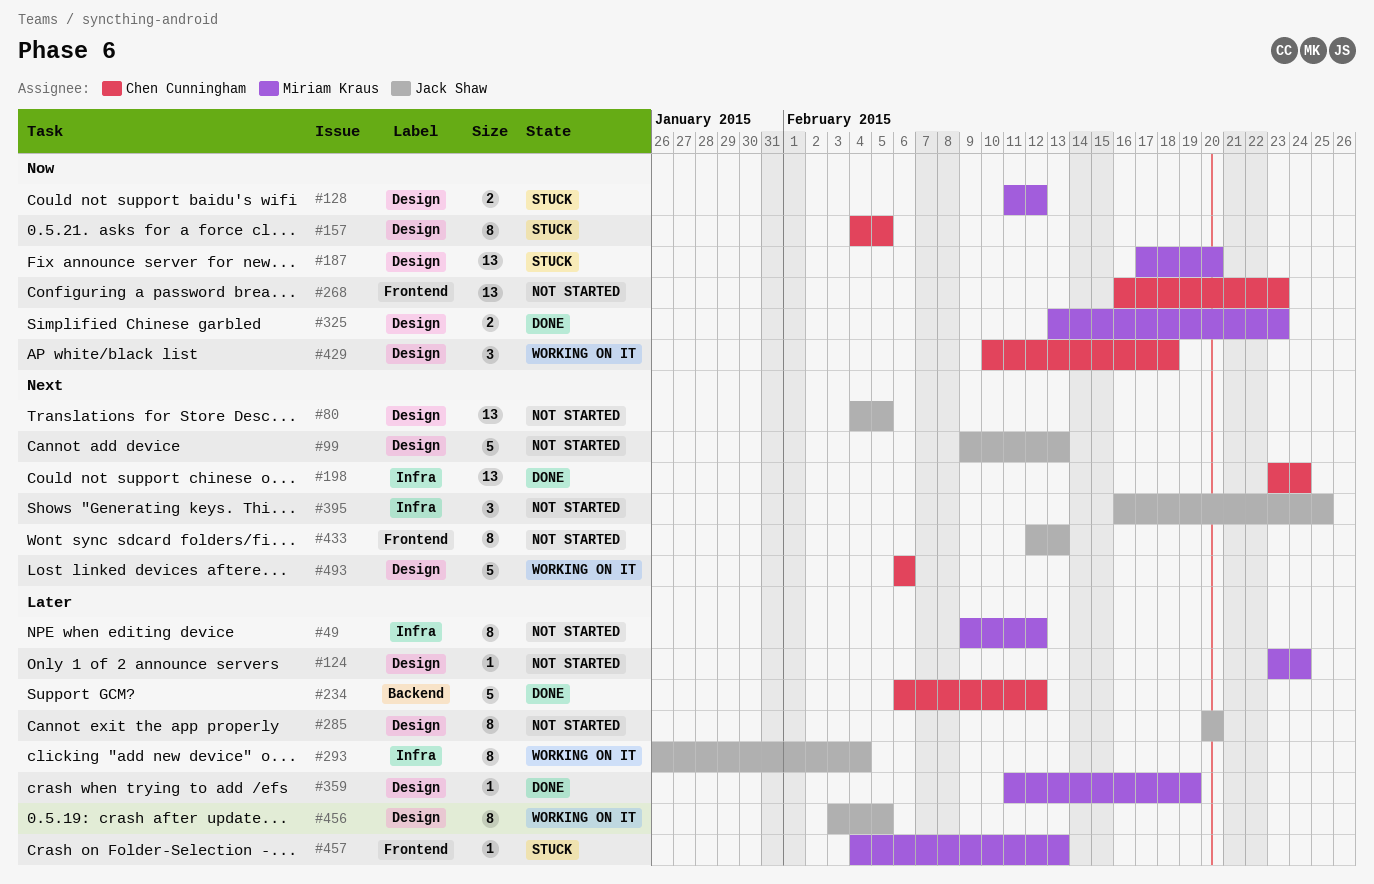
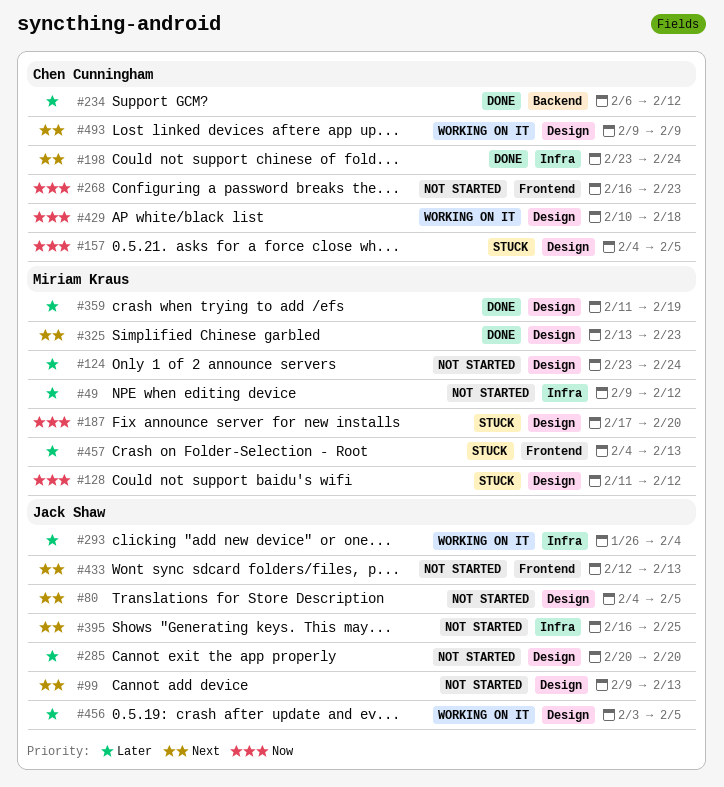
#325, priority: Now -> Next
#493, start: Feb 6 -> Feb 9
#493, due: Feb 6 -> Feb 9

